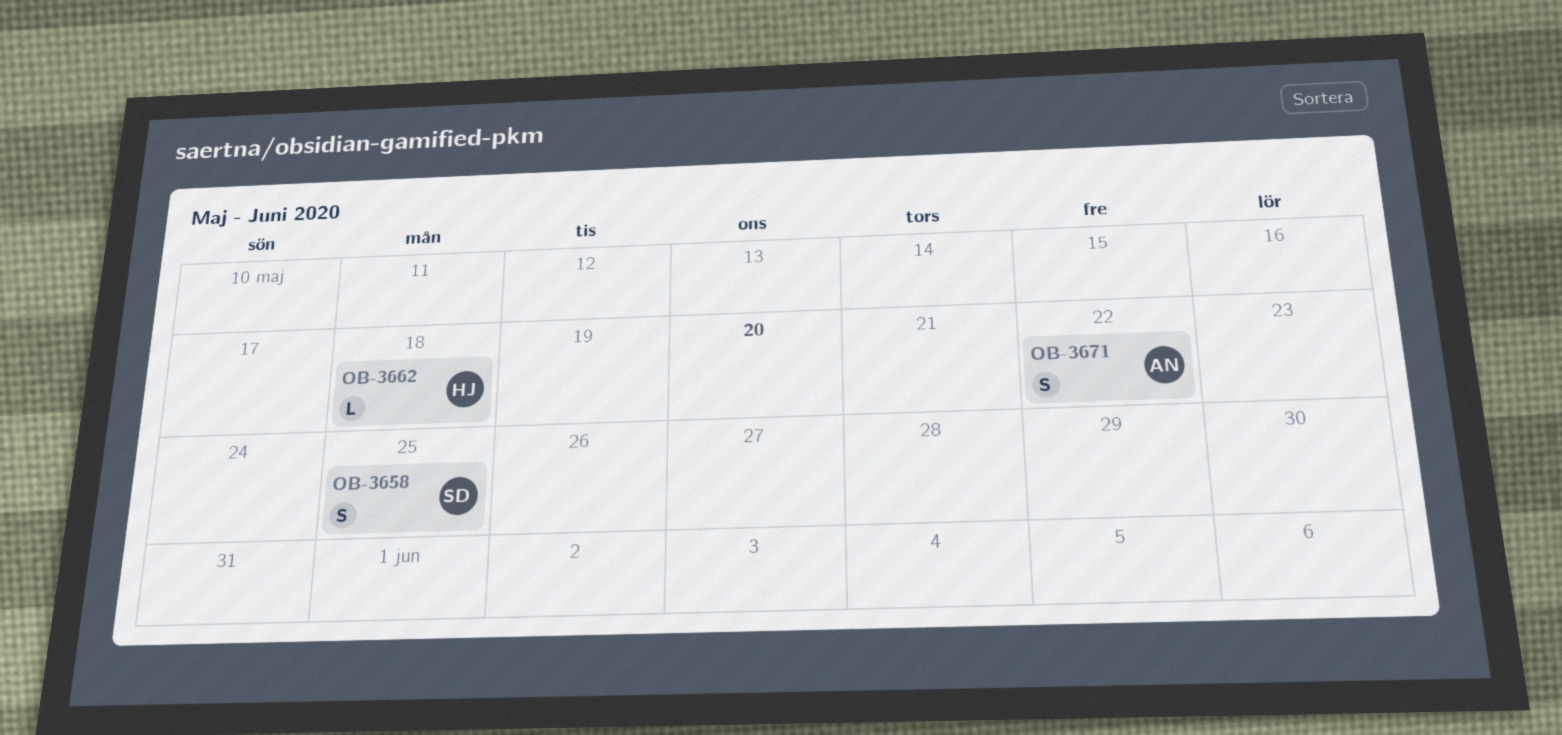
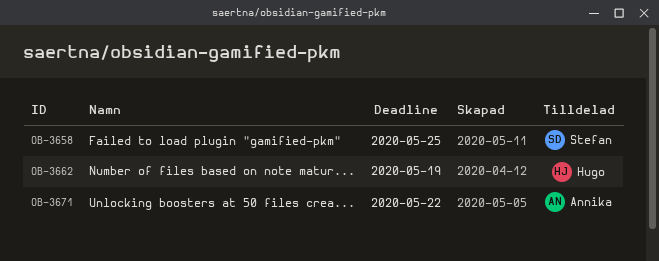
OB-3662, due: May 18 -> May 19

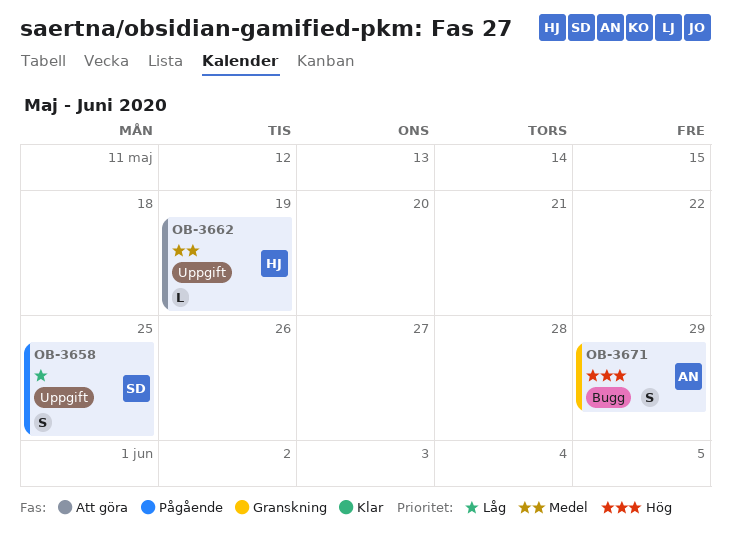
OB-3671, due: May 22 -> May 29

